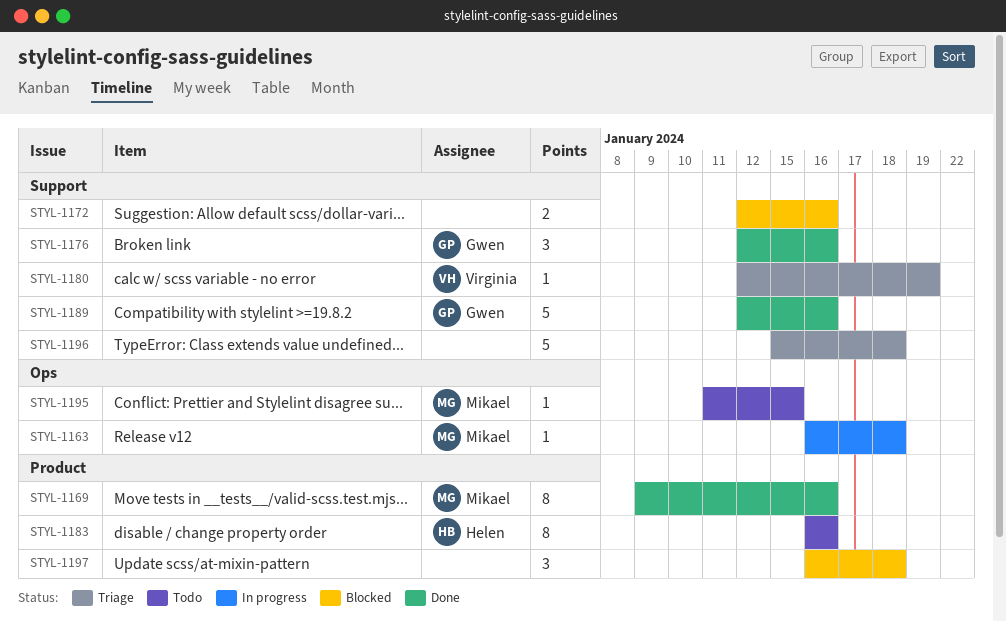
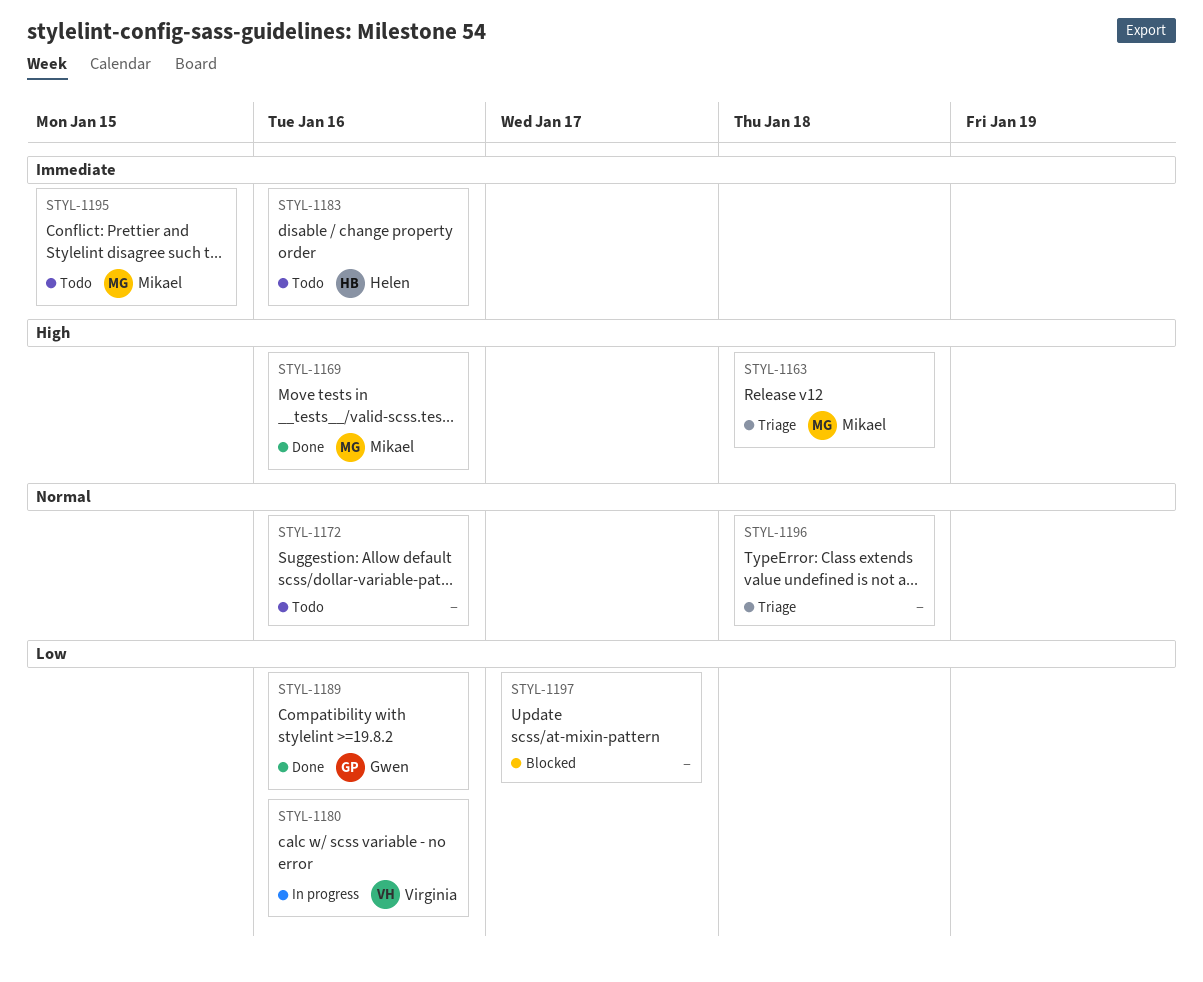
STYL-1163, status: In progress -> Triage
STYL-1172, status: Blocked -> Todo
STYL-1176: present -> none
STYL-1180, status: Triage -> In progress
STYL-1180, due: Jan 19 -> Jan 16
STYL-1197, due: Jan 18 -> Jan 17

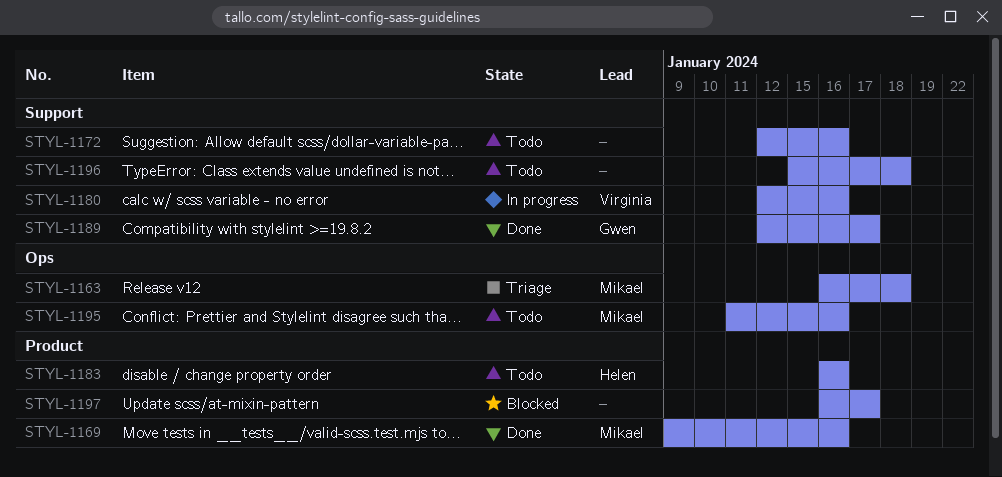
STYL-1189, due: Jan 16 -> Jan 17
STYL-1195, due: Jan 15 -> Jan 16
STYL-1196, status: Triage -> Todo

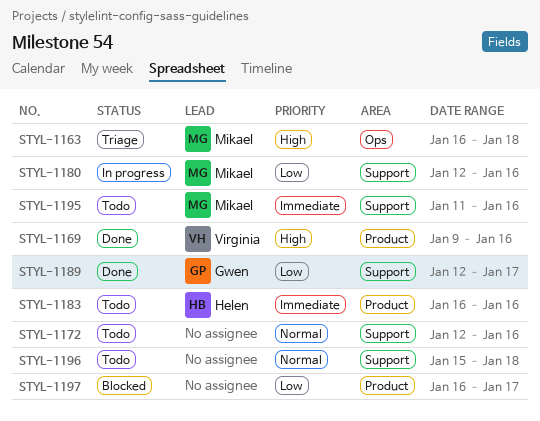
STYL-1169, owner: Mikael -> Virginia
STYL-1180, owner: Virginia -> Mikael
STYL-1195, label: Ops -> Support

